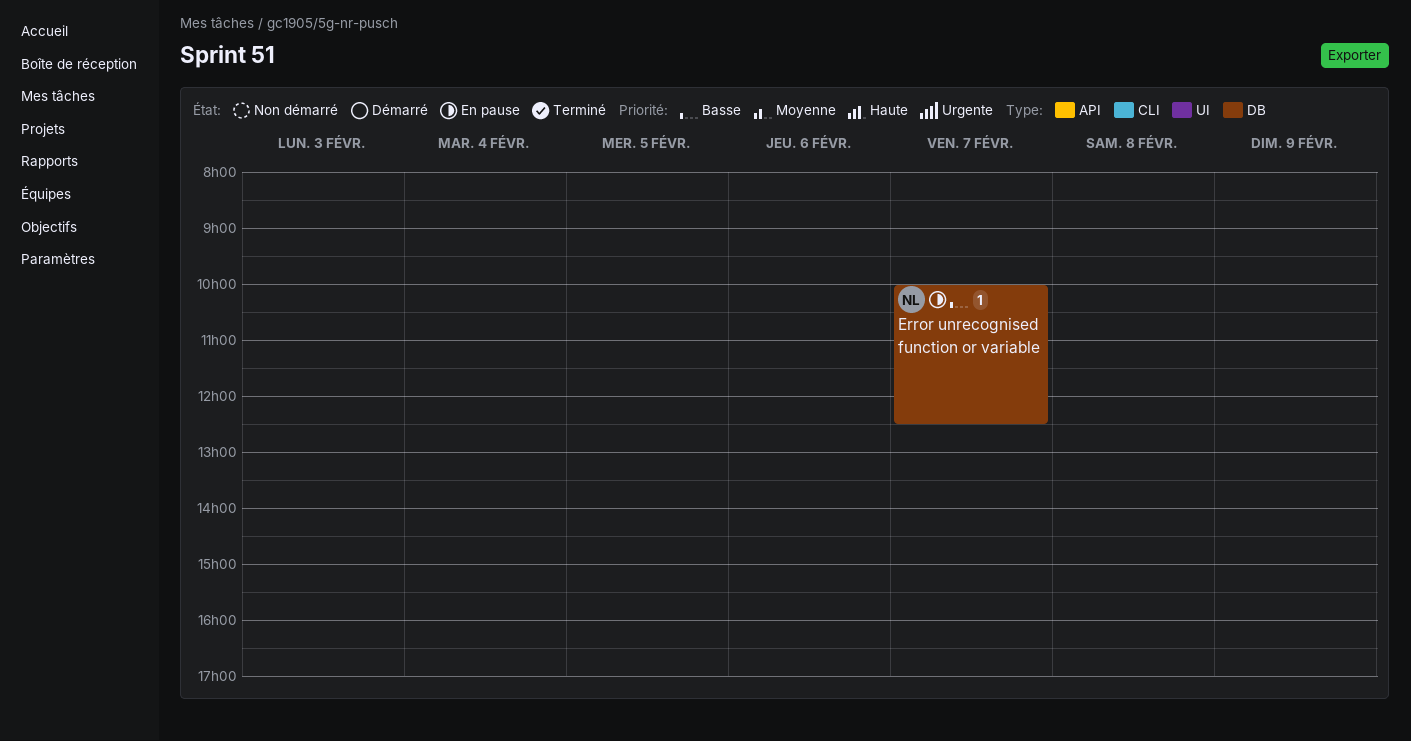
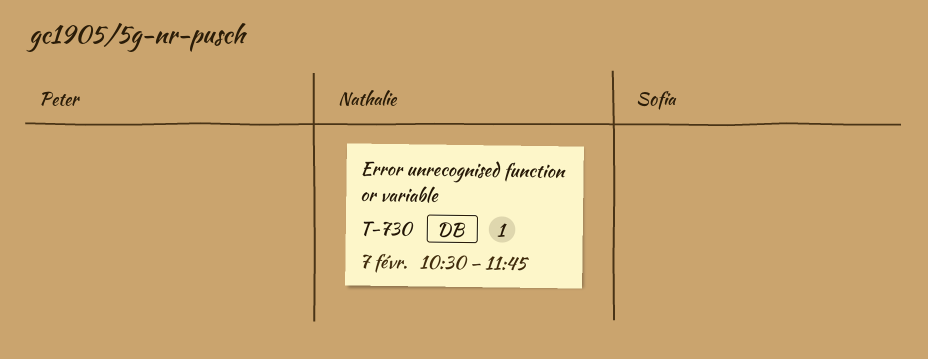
Error unrecognised function or variable, begins: 10:00 -> 10:30
Error unrecognised function or variable, ends: 12:30 -> 11:45

